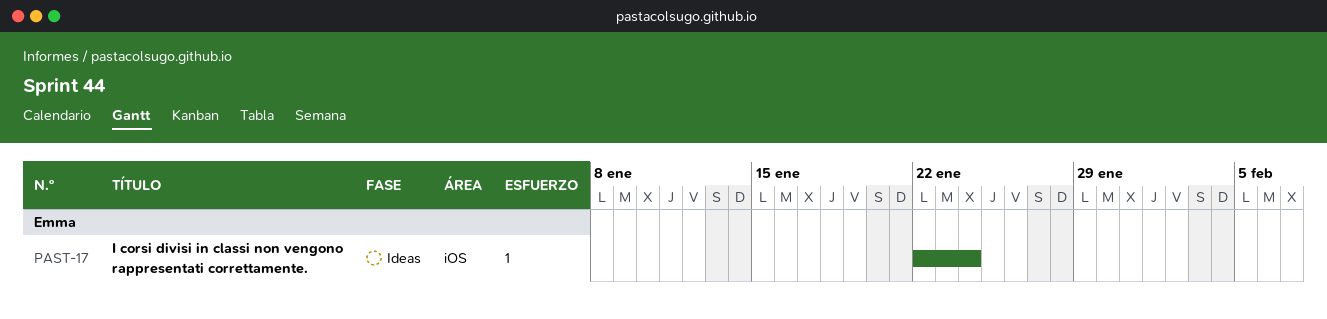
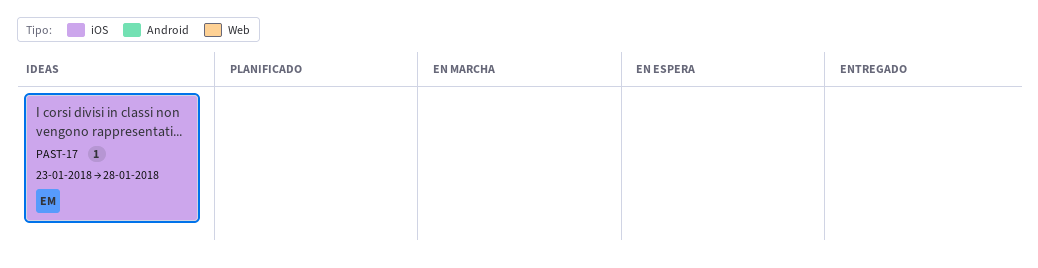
PAST-17, start: Jan 22 -> Jan 23
PAST-17, due: Jan 24 -> Jan 28

